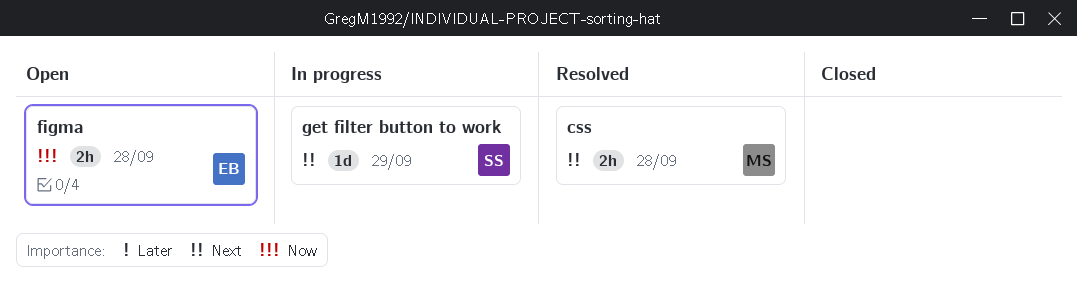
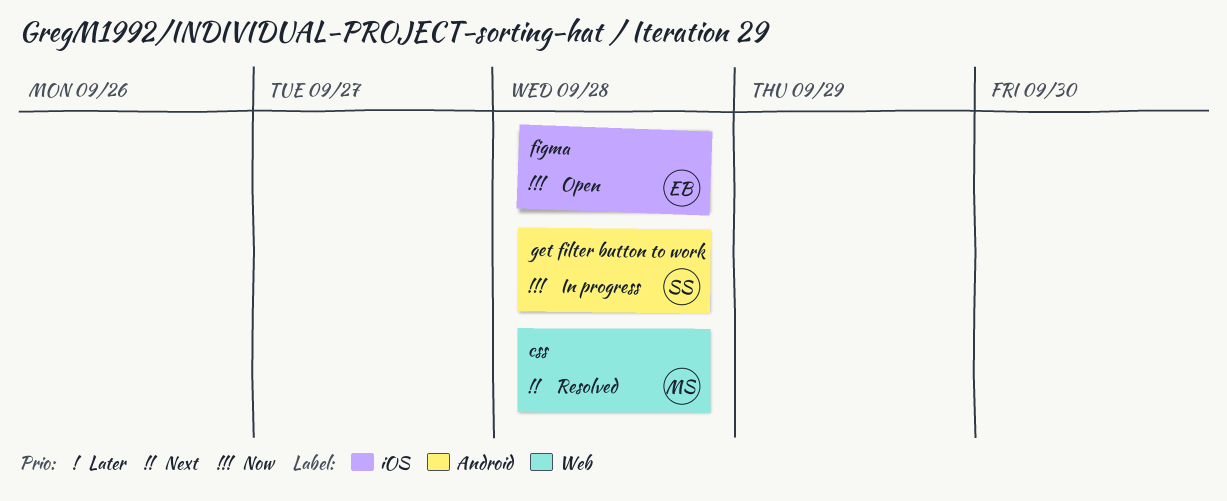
get filter button to work, priority: Next -> Now
get filter button to work, due: Sep 29 -> Sep 28

